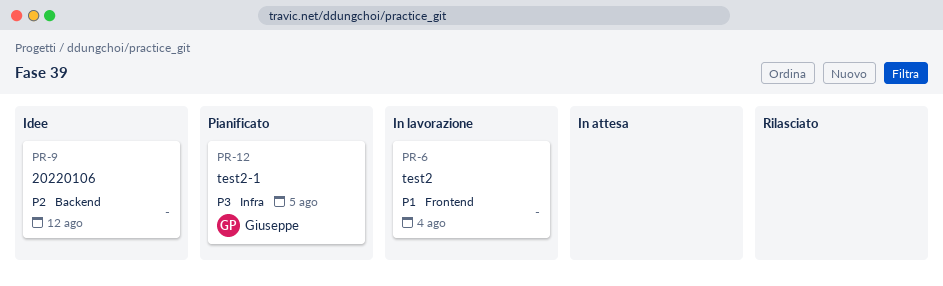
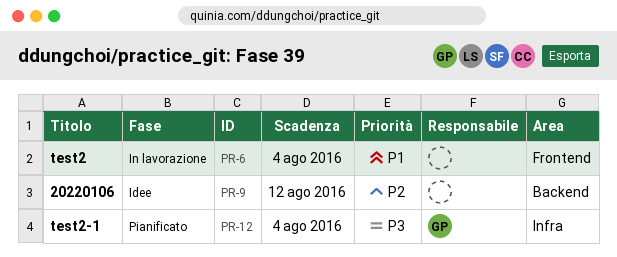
PR-12, due: Aug 5 -> Aug 4

